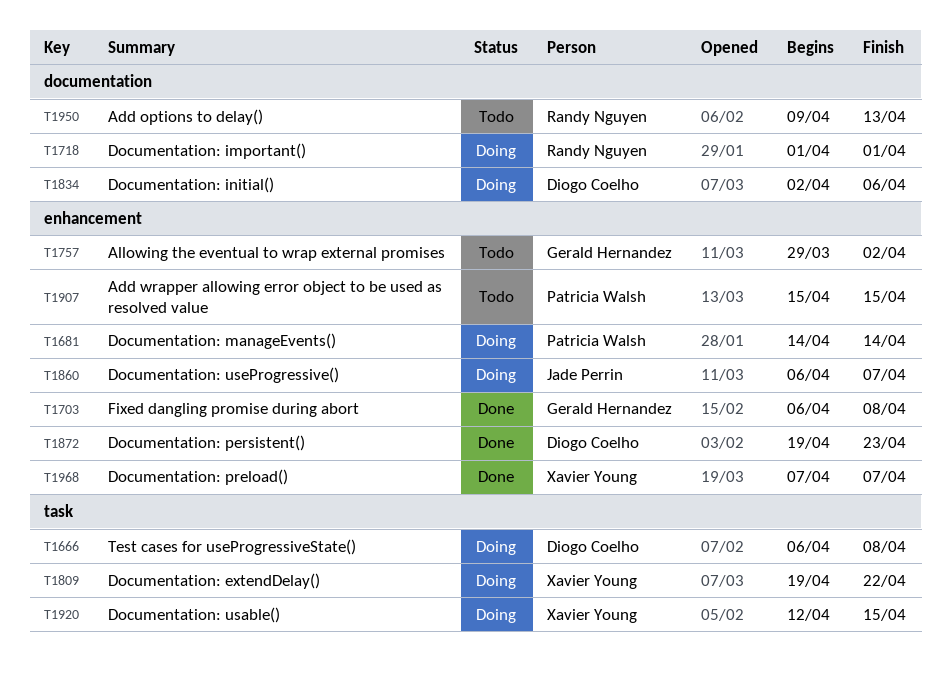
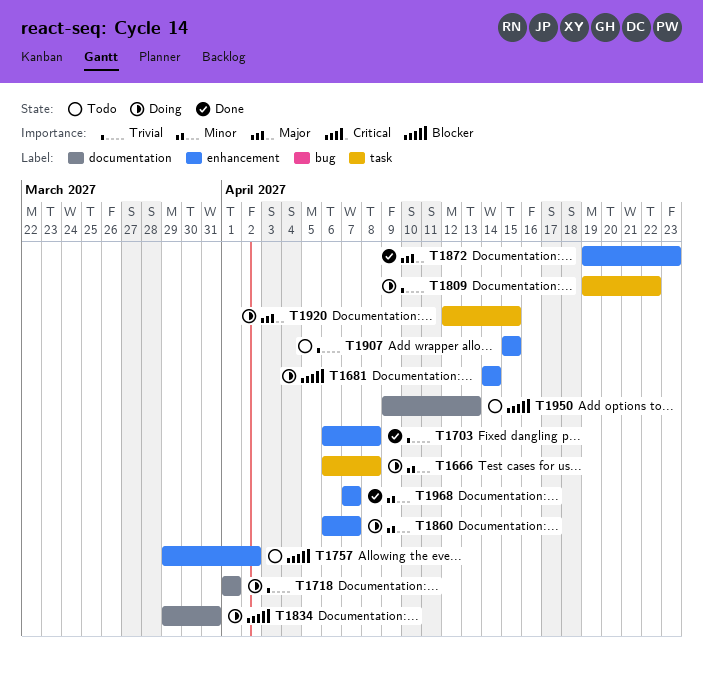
T1834, start: Apr 2 -> Mar 29
T1834, due: Apr 6 -> Mar 31

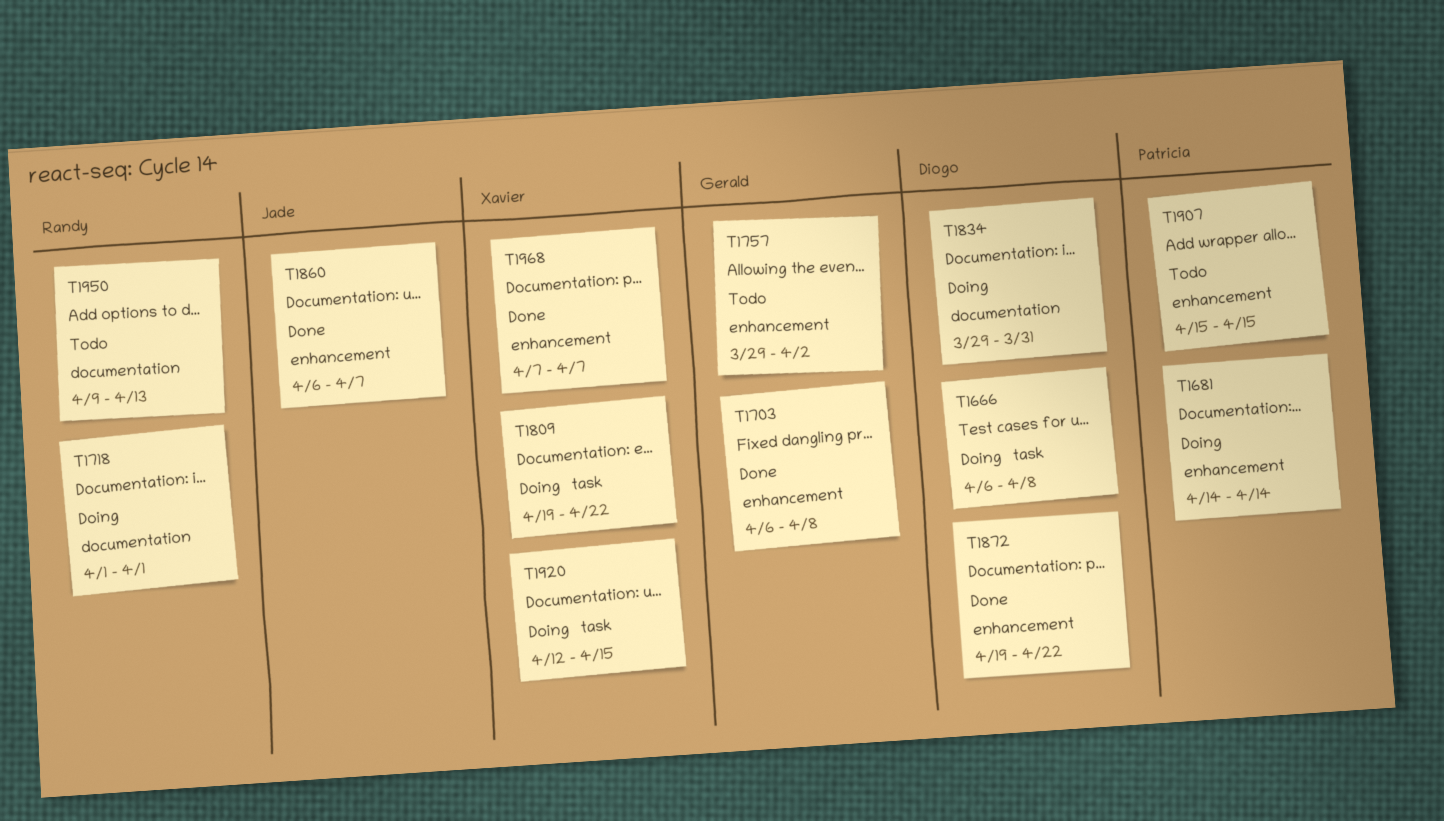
T1860, status: Doing -> Done
T1872, due: Apr 23 -> Apr 22

